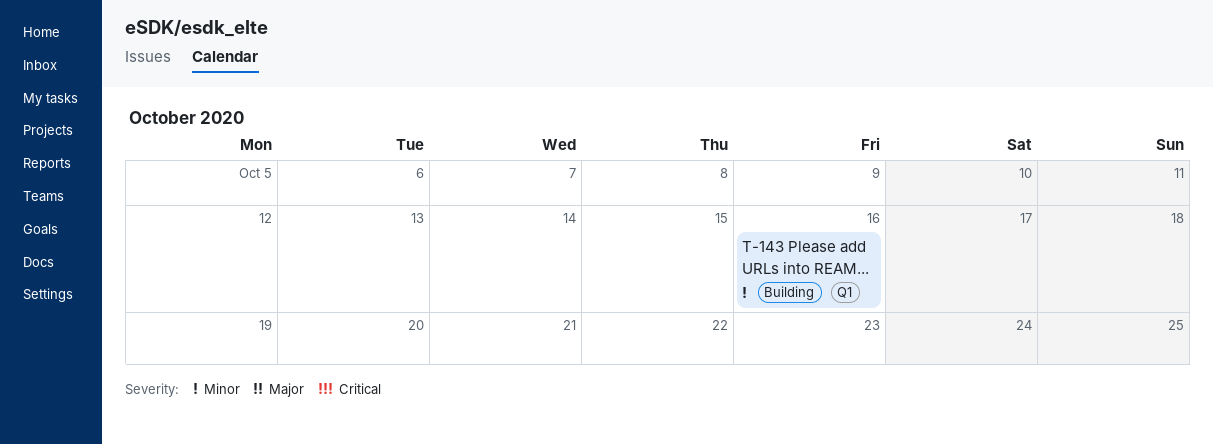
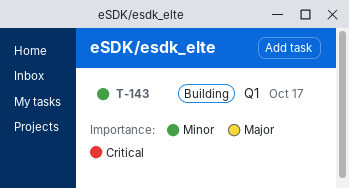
T-143, due: Oct 16 -> Oct 17

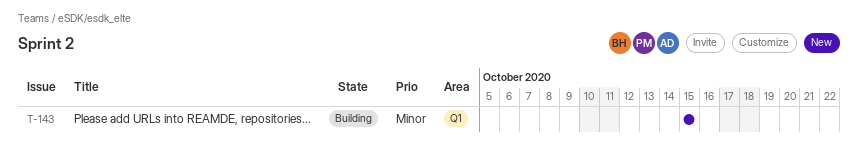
T-143, due: Oct 17 -> Oct 15

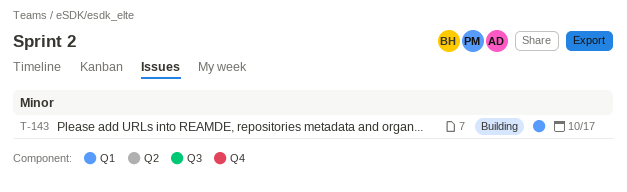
T-143, due: Oct 15 -> Oct 17

